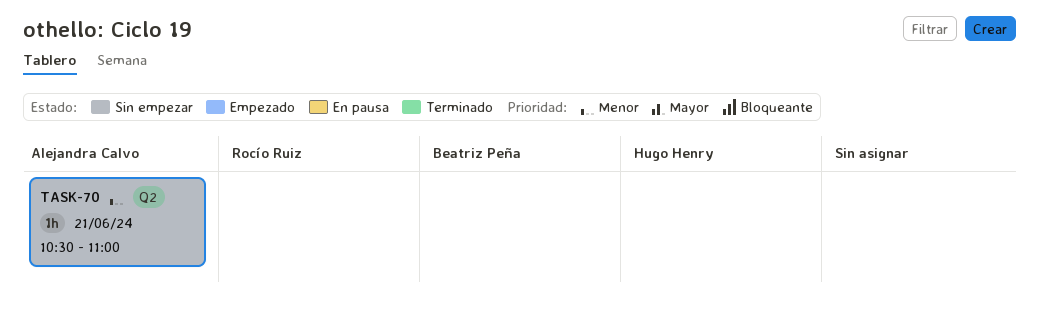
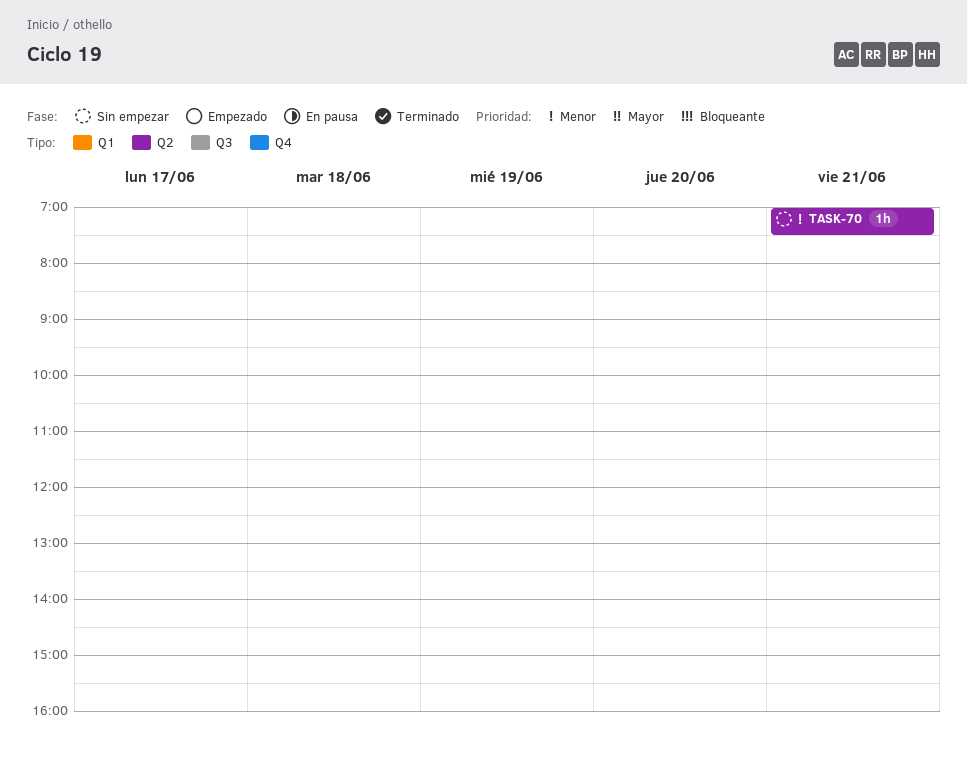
TASK-70, begins: 10:30 -> 07:00
TASK-70, ends: 11:00 -> 07:30

